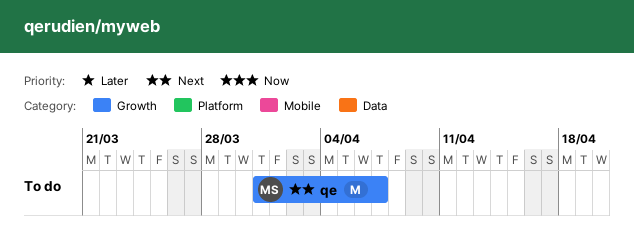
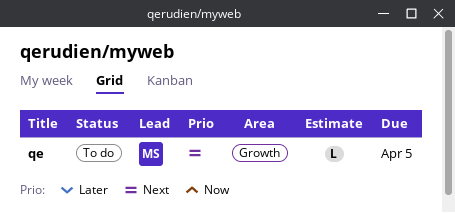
qe, estimate: M -> L
qe, due: Apr 7 -> Apr 5

